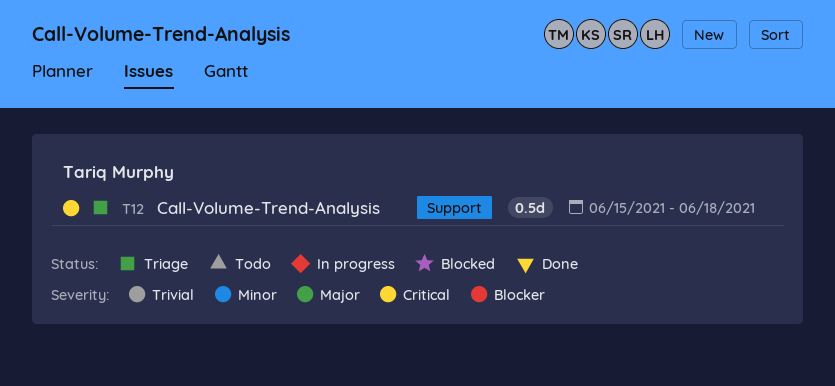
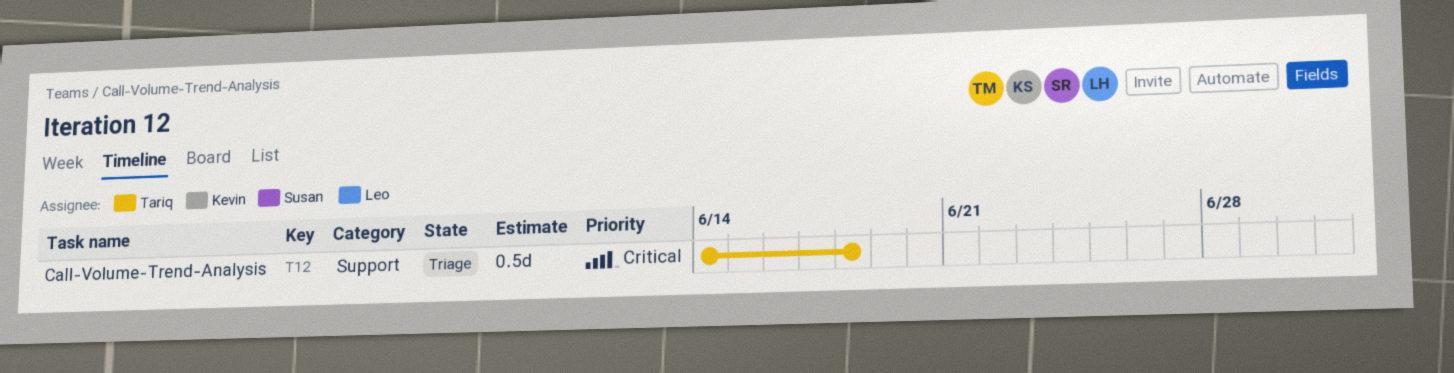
T12, start: Jun 15 -> Jun 14

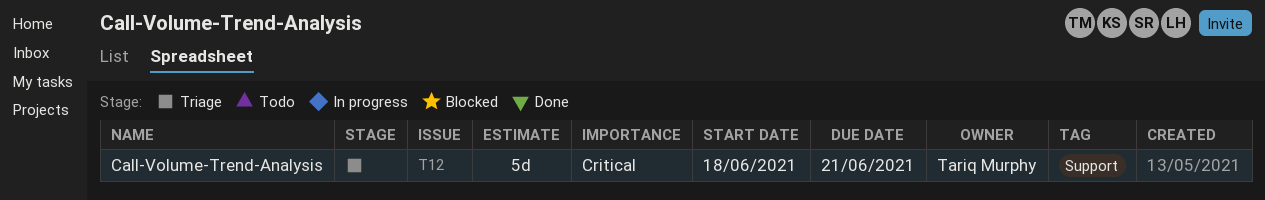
T12, estimate: 0.5d -> 5d
T12, start: Jun 14 -> Jun 18
T12, due: Jun 18 -> Jun 21

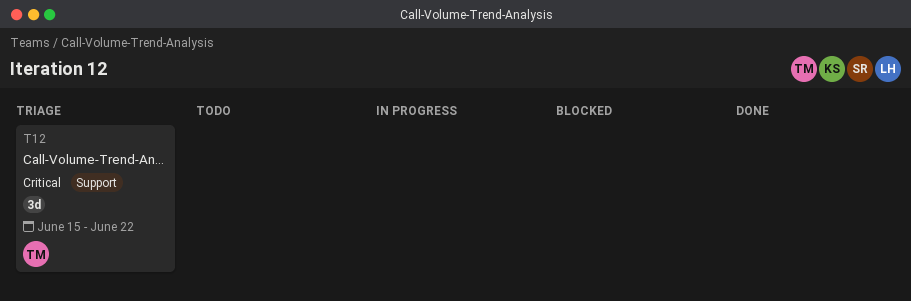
T12, estimate: 5d -> 3d
T12, start: Jun 18 -> Jun 15
T12, due: Jun 21 -> Jun 22

